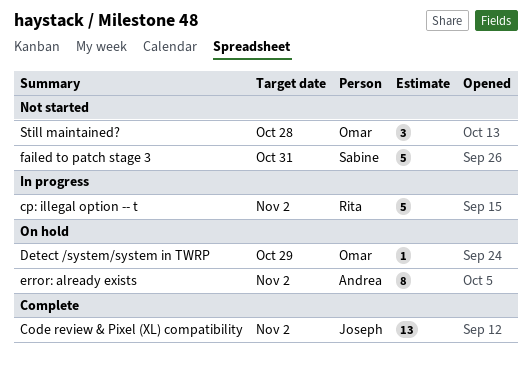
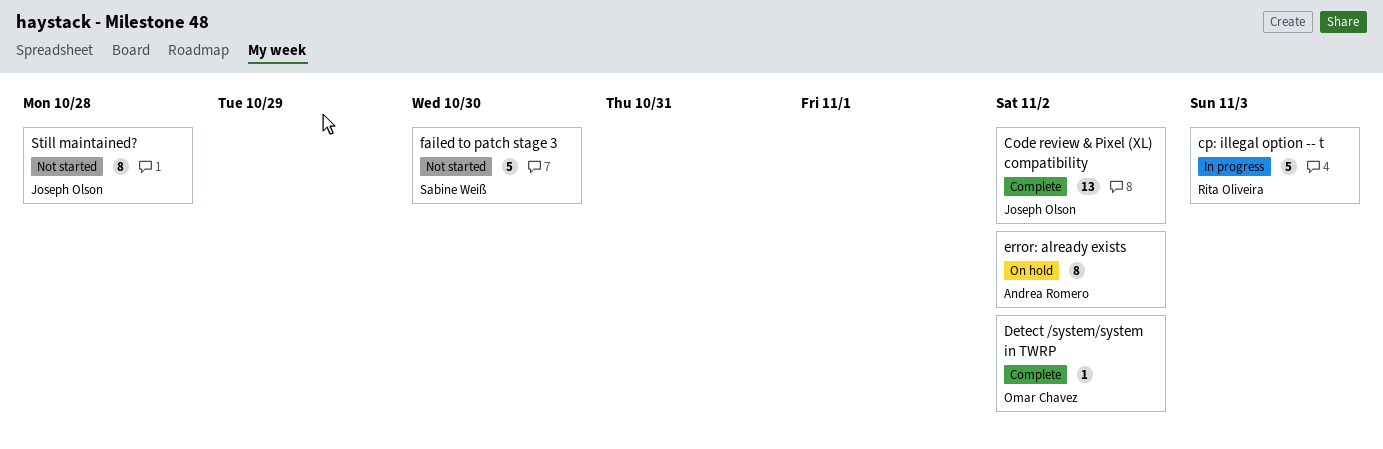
cp: illegal option -- t, due: Nov 2 -> Nov 3
Detect /system/system in TWRP, status: On hold -> Complete
Detect /system/system in TWRP, due: Oct 29 -> Nov 2
failed to patch stage 3, due: Oct 31 -> Oct 30
Still maintained?, owner: Omar Chavez -> Joseph Olson
Still maintained?, estimate: 3 -> 8

